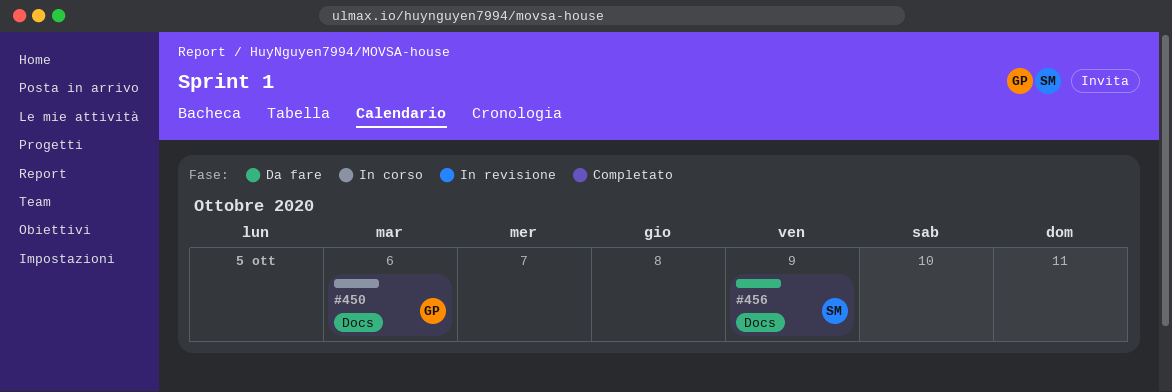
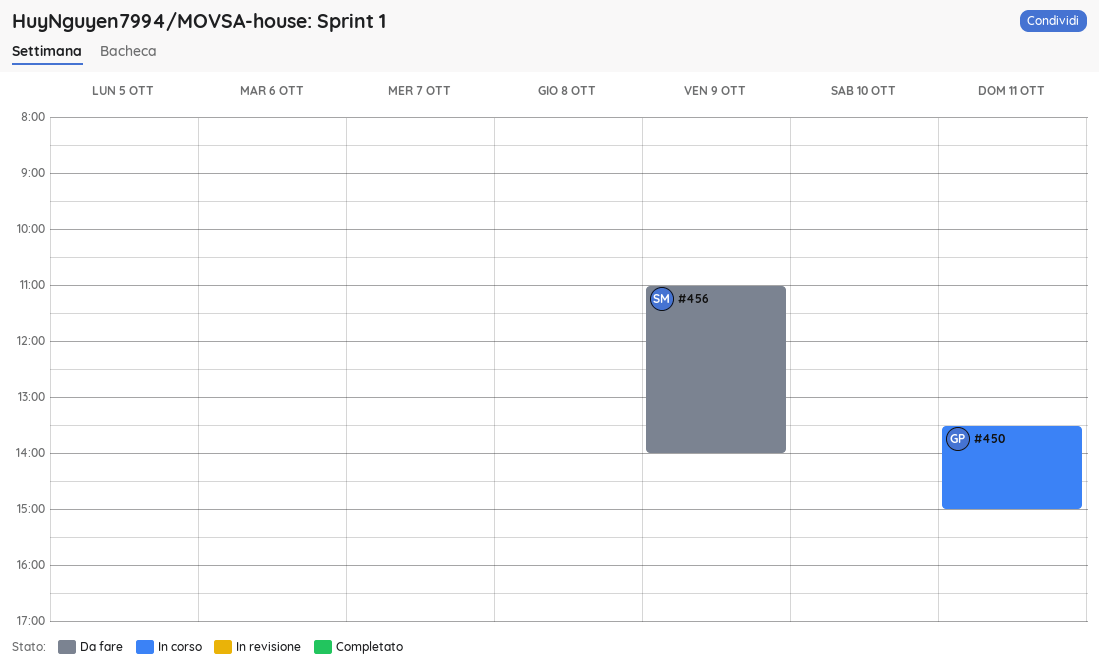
#450, day: Oct 6 -> Oct 11

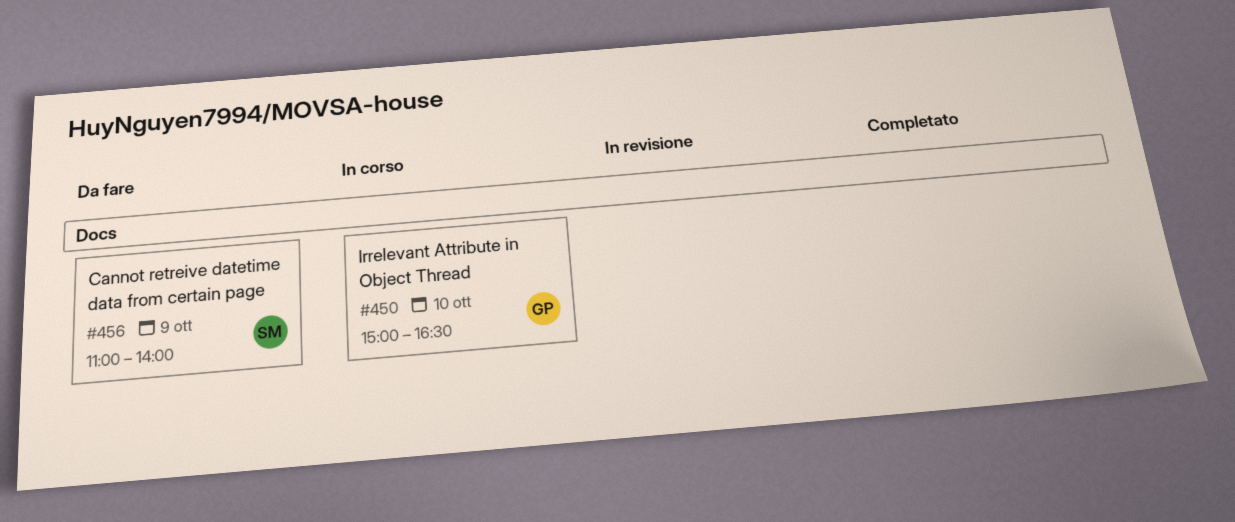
#450, day: Oct 11 -> Oct 10
#450, begins: 13:30 -> 15:00
#450, ends: 15:00 -> 16:30

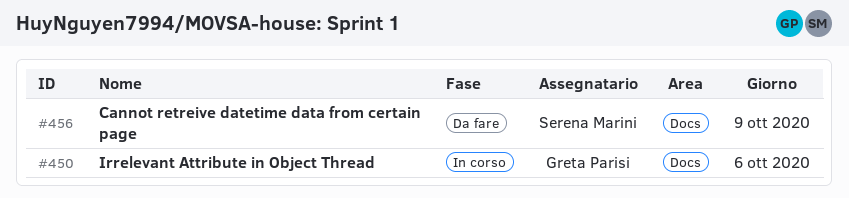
#450, day: Oct 10 -> Oct 6

